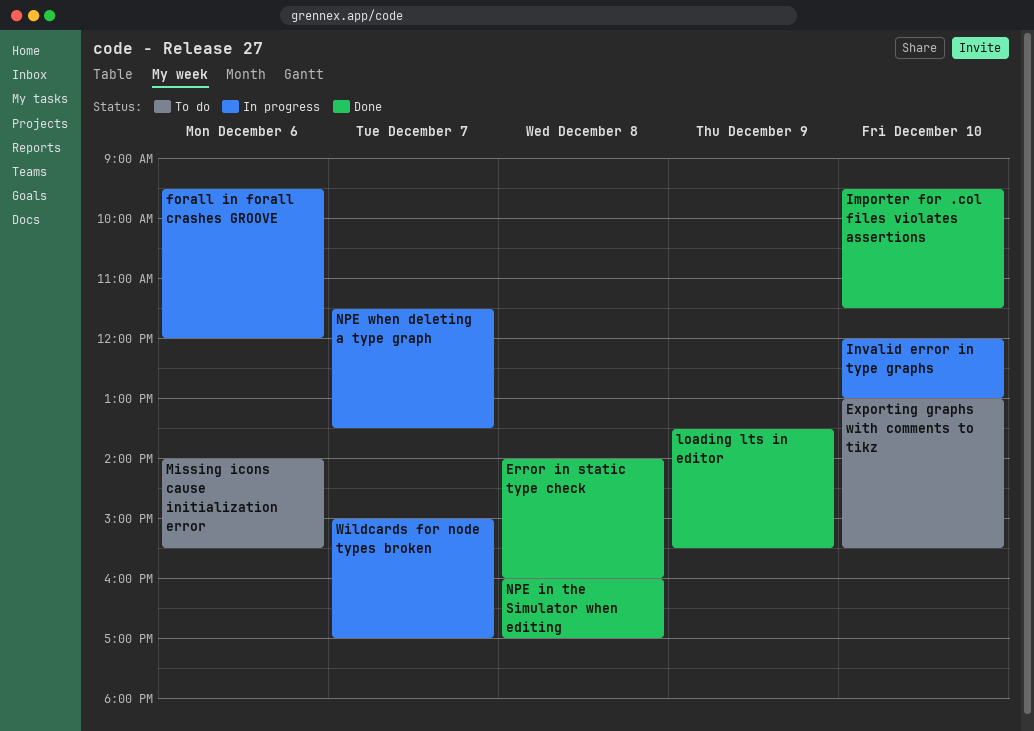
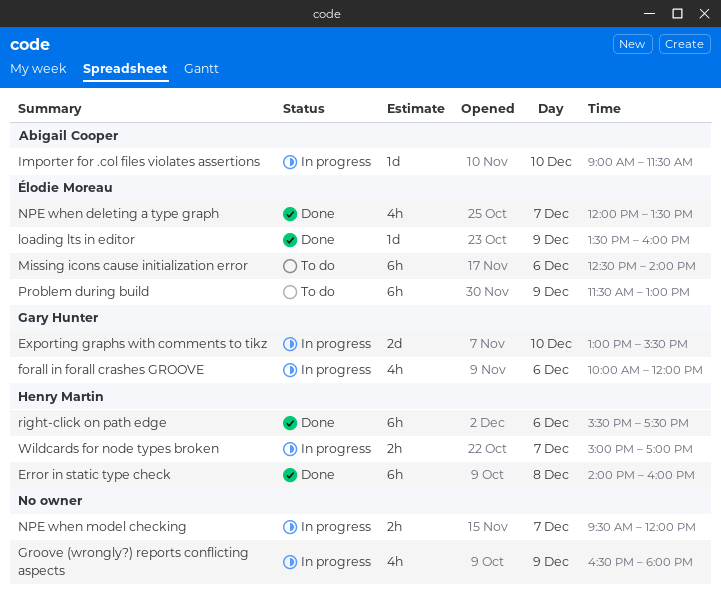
Exporting graphs with comments to tikz, status: To do -> In progress
forall in forall crashes GROOVE, begins: 09:30 -> 10:00
Groove (wrongly?) reports conflicting aspects: none -> present
Importer for .col files violates assertions, status: Done -> In progress
Importer for .col files violates assertions, begins: 09:30 -> 09:00
Invalid error in type graphs: present -> none
loading lts in editor, ends: 15:30 -> 16:00
Missing icons cause initialization error, begins: 14:00 -> 12:30
Missing icons cause initialization error, ends: 15:30 -> 14:00
NPE in the Simulator when editing: present -> none
NPE when deleting a type graph, status: In progress -> Done
NPE when deleting a type graph, begins: 11:30 -> 12:00
NPE when model checking: none -> present
Problem during build: none -> present
right-click on path edge: none -> present

